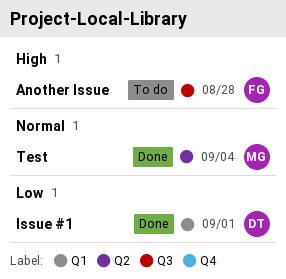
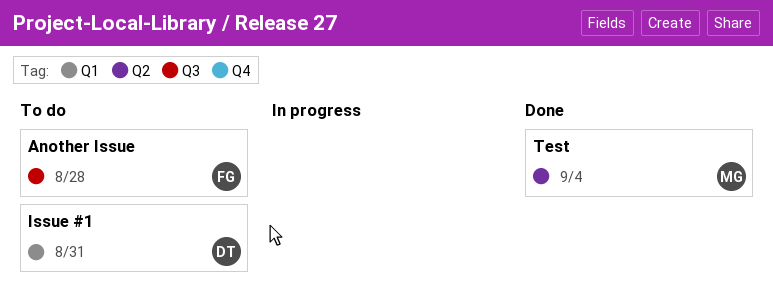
Issue #1, status: Done -> To do
Issue #1, due: Sep 1 -> Aug 31

